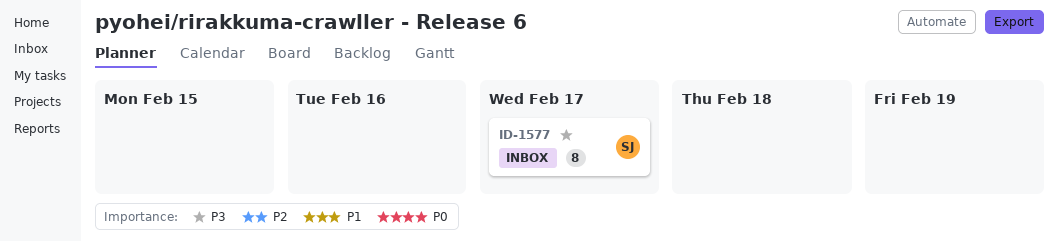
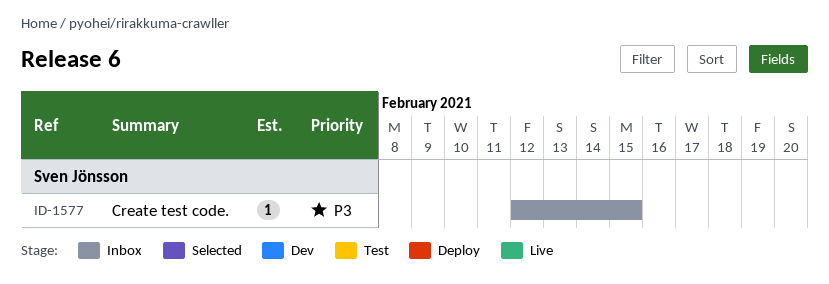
ID-1577, estimate: 8 -> 1
ID-1577, due: Feb 17 -> Feb 15

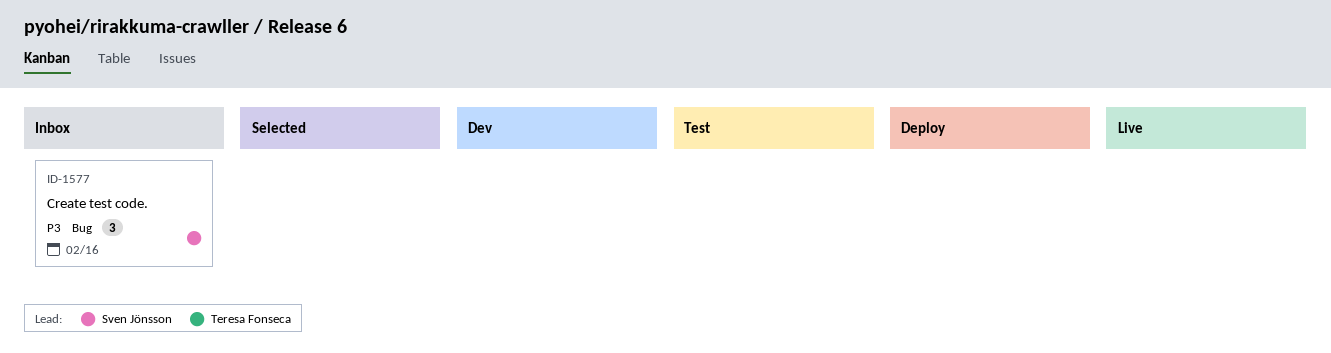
ID-1577, estimate: 1 -> 3
ID-1577, due: Feb 15 -> Feb 16

